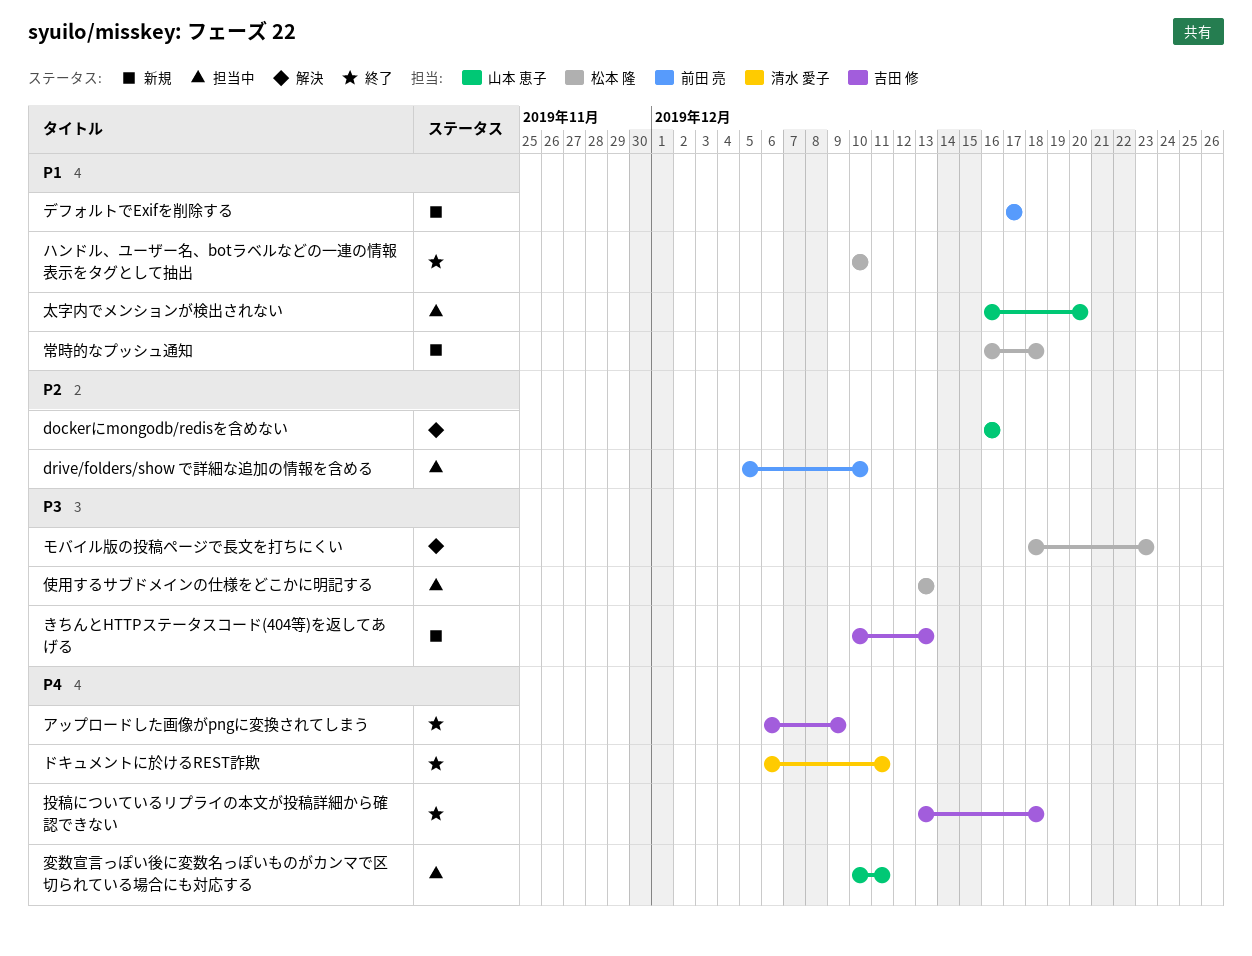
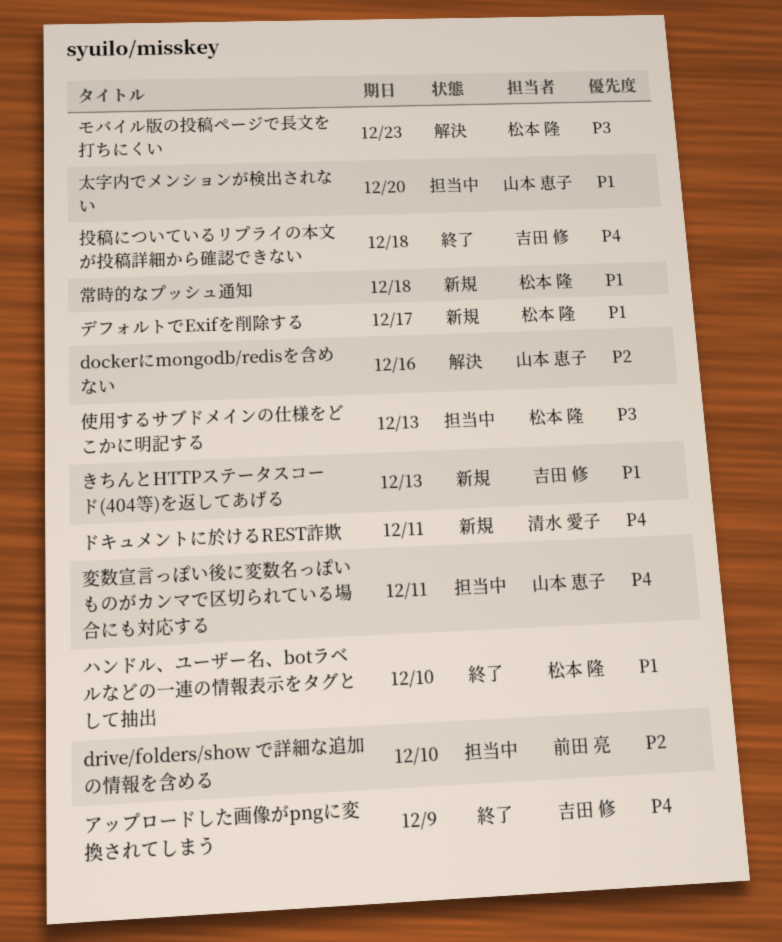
きちんとHTTPステータスコード(404等)を返してあげる, priority: P3 -> P1
デフォルトでExifを削除する, owner: 前田 亮 -> 松本 隆
ドキュメントに於けるREST詐欺, status: 終了 -> 新規

